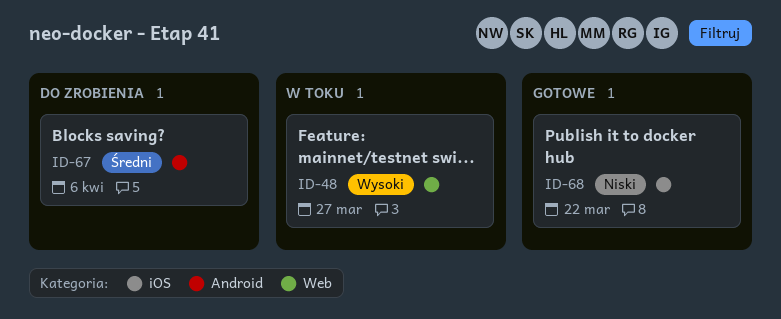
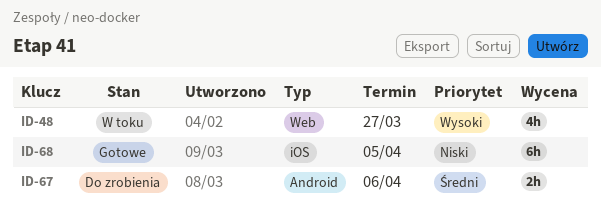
ID-68, due: Mar 22 -> Apr 5

